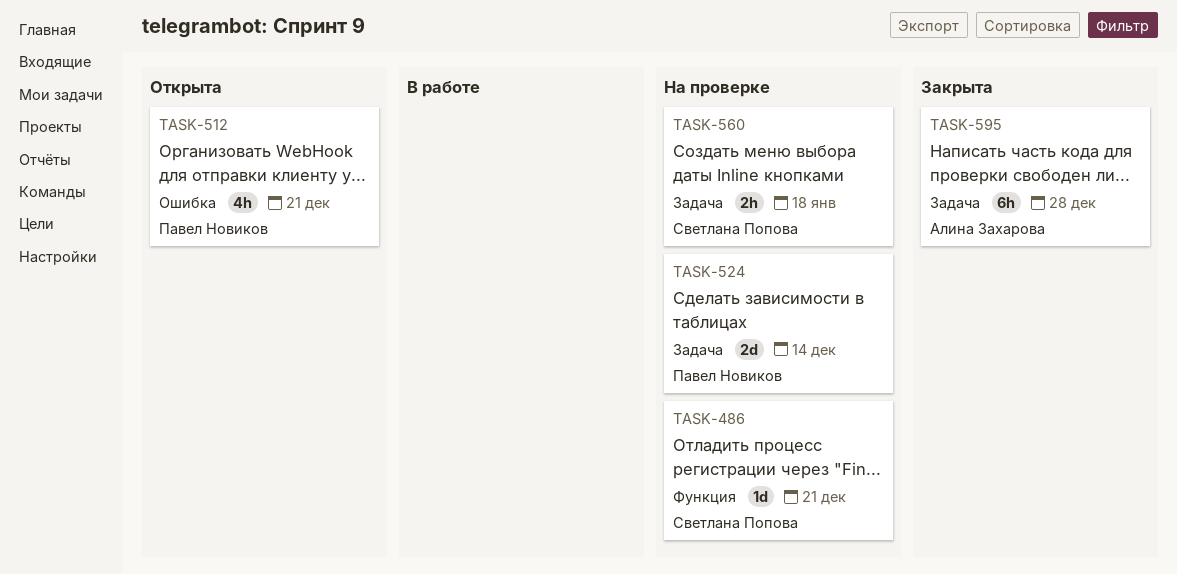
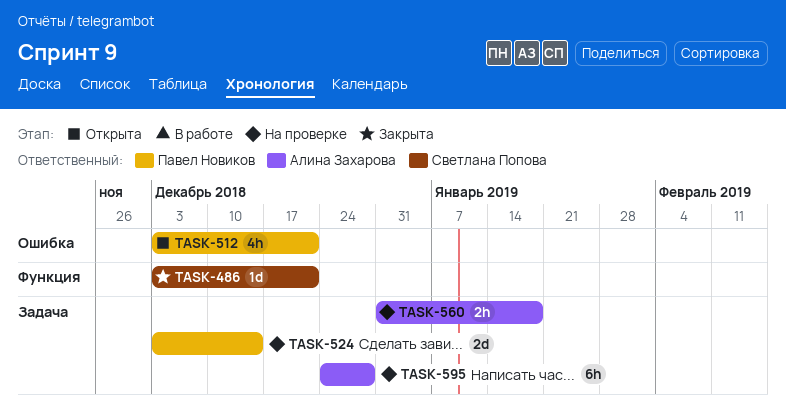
TASK-486, status: На проверке -> Закрыта
TASK-560, owner: Светлана Попова -> Алина Захарова
TASK-595, status: Закрыта -> На проверке

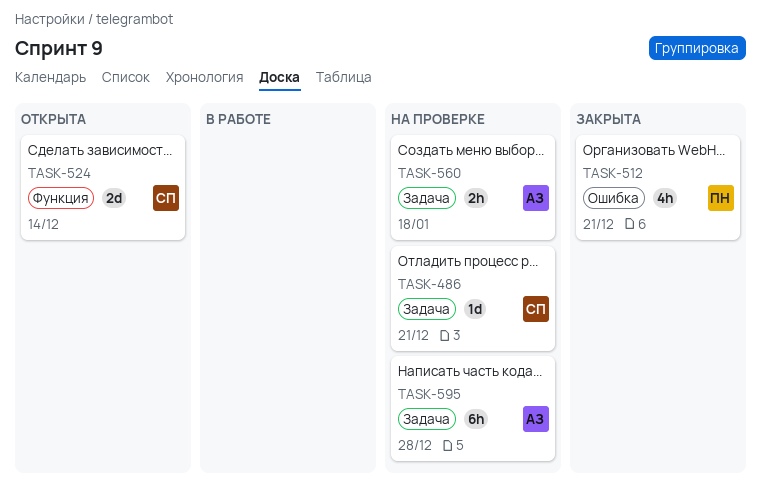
TASK-486, status: Закрыта -> На проверке
TASK-486, label: Функция -> Задача
TASK-512, status: Открыта -> Закрыта
TASK-524, status: На проверке -> Открыта
TASK-524, owner: Павел Новиков -> Светлана Попова
TASK-524, label: Задача -> Функция

